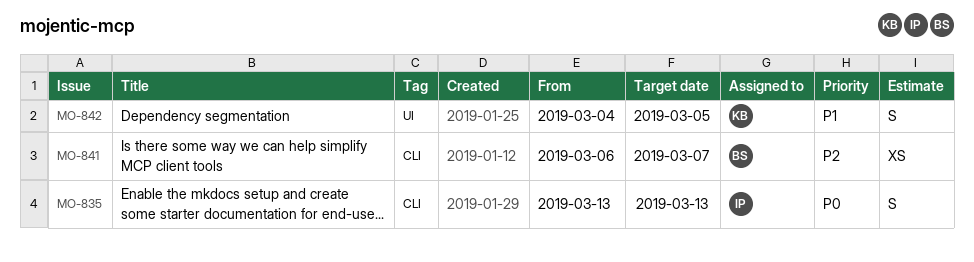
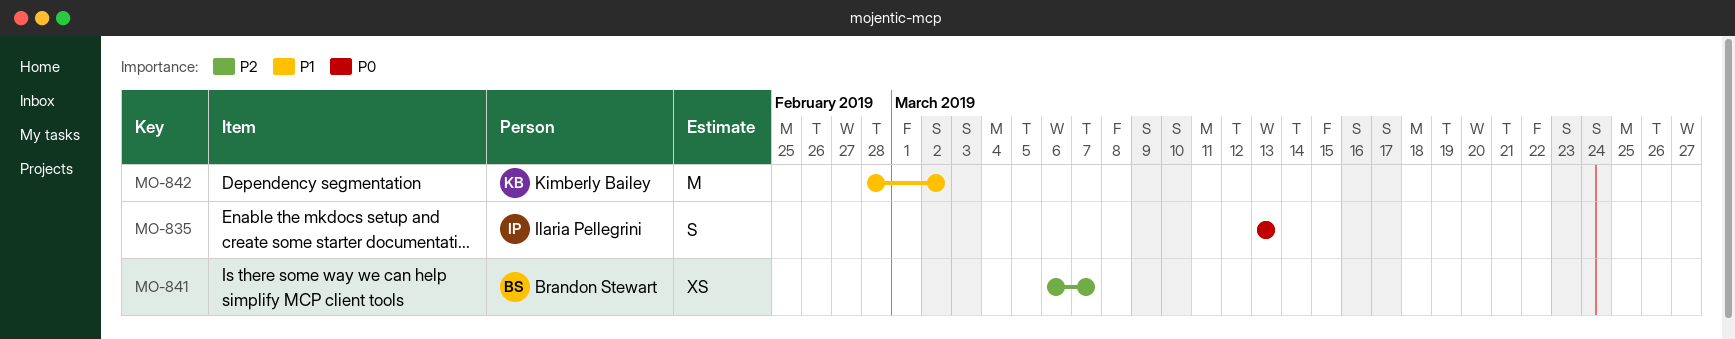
MO-842, estimate: S -> M
MO-842, start: Mar 4 -> Feb 28
MO-842, due: Mar 5 -> Mar 2

